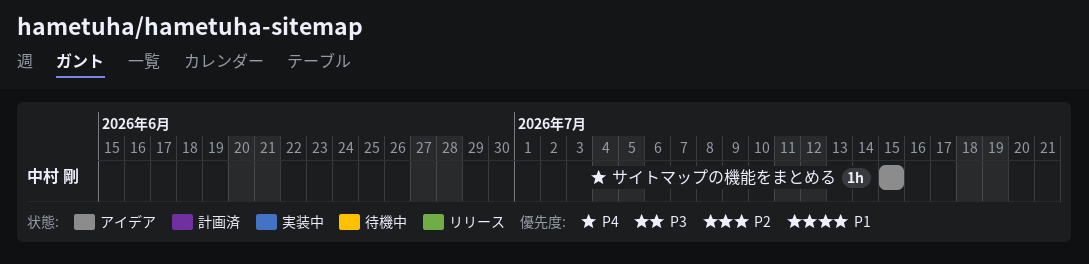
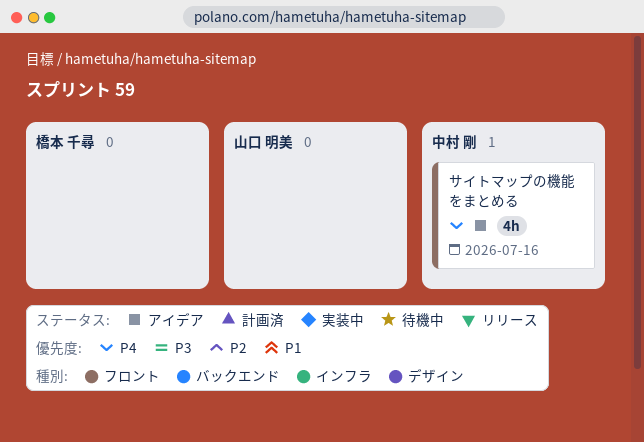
サイトマップの機能をまとめる, estimate: 1h -> 4h
サイトマップの機能をまとめる, due: Jul 15 -> Jul 16

